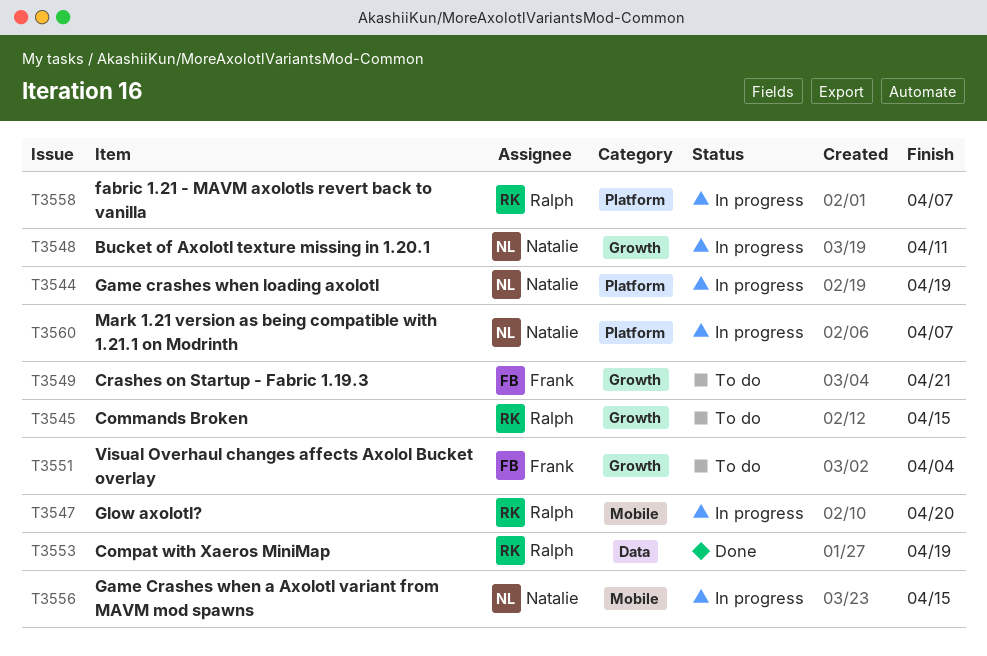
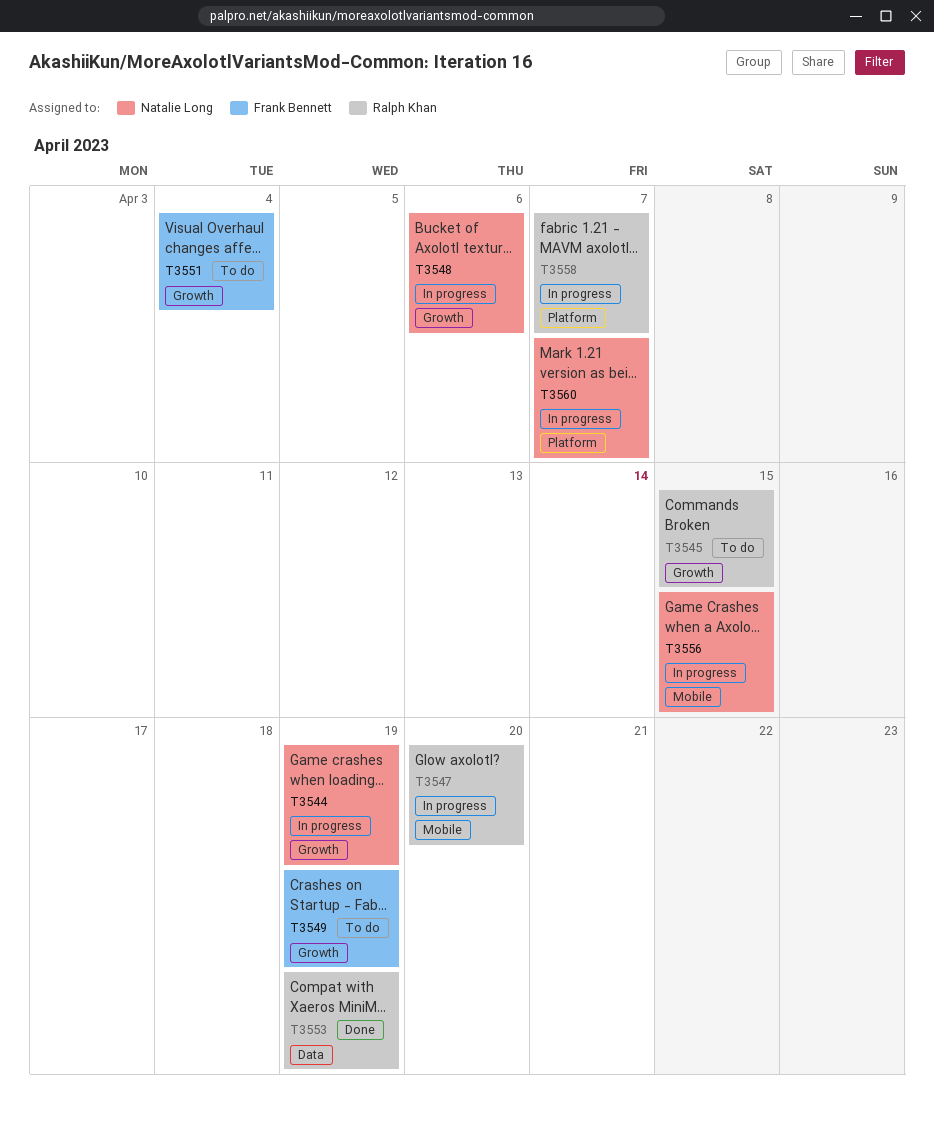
T3544, label: Platform -> Growth
T3548, due: Apr 11 -> Apr 6
T3549, due: Apr 21 -> Apr 19

